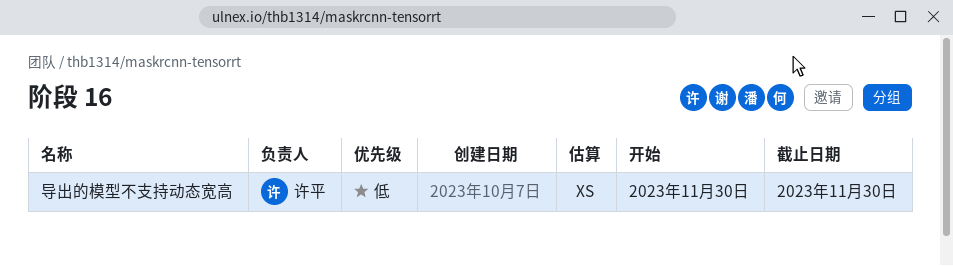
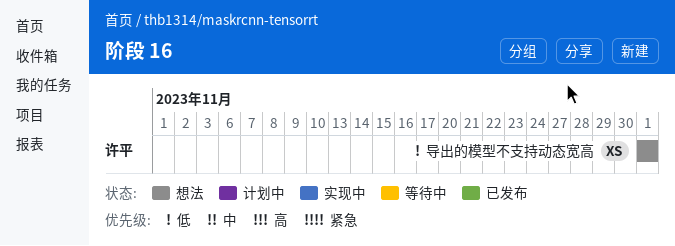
导出的模型不支持动态宽高, start: Nov 30 -> Dec 1
导出的模型不支持动态宽高, due: Nov 30 -> Dec 1

